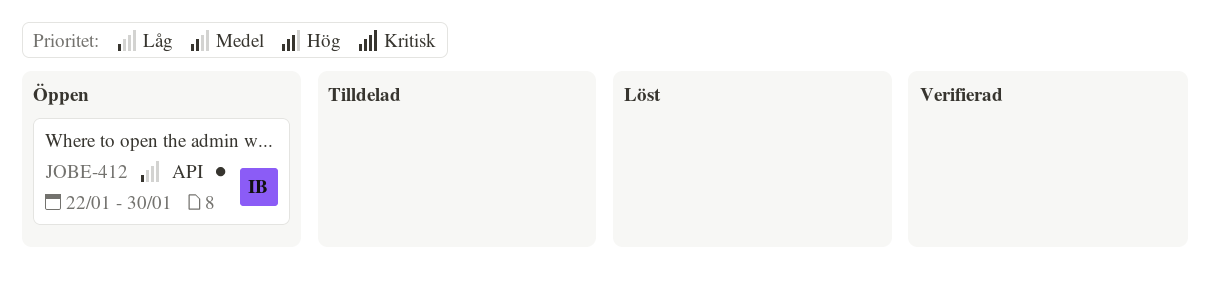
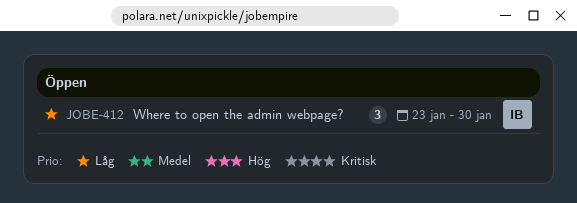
JOBE-412, estimate: 1 -> 3
JOBE-412, start: Jan 22 -> Jan 23

